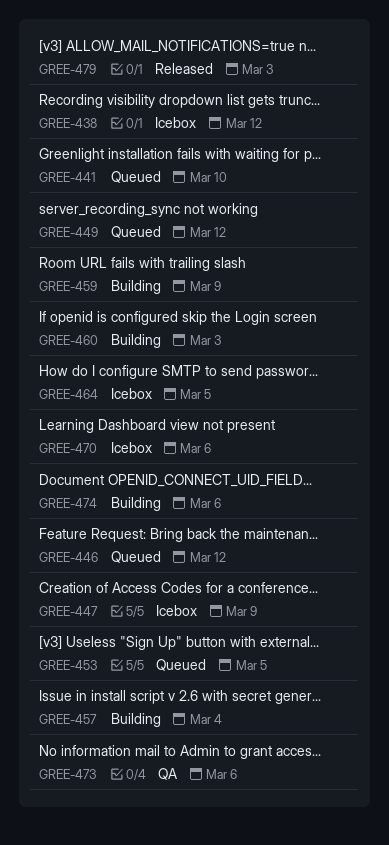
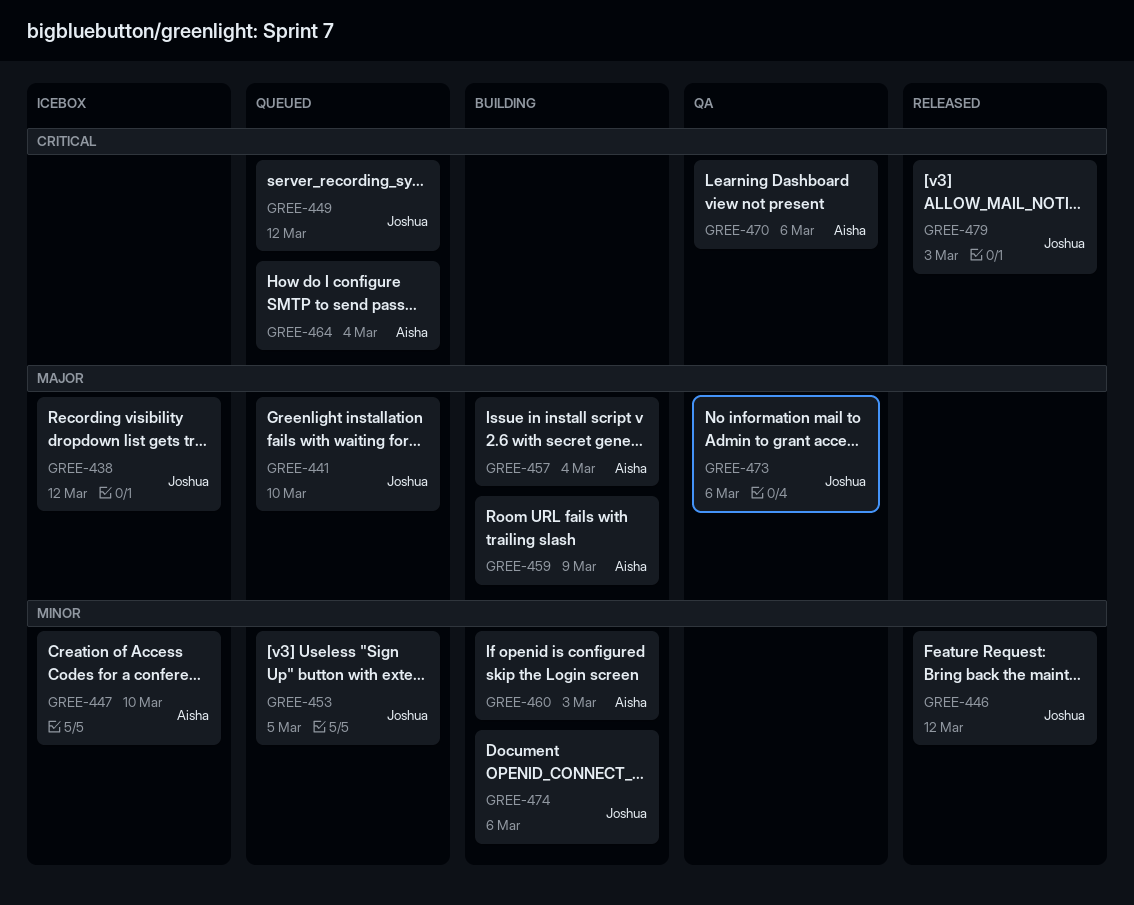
GREE-446, status: Queued -> Released
GREE-447, due: Mar 9 -> Mar 10
GREE-464, status: Icebox -> Queued
GREE-464, due: Mar 5 -> Mar 4
GREE-470, status: Icebox -> QA

